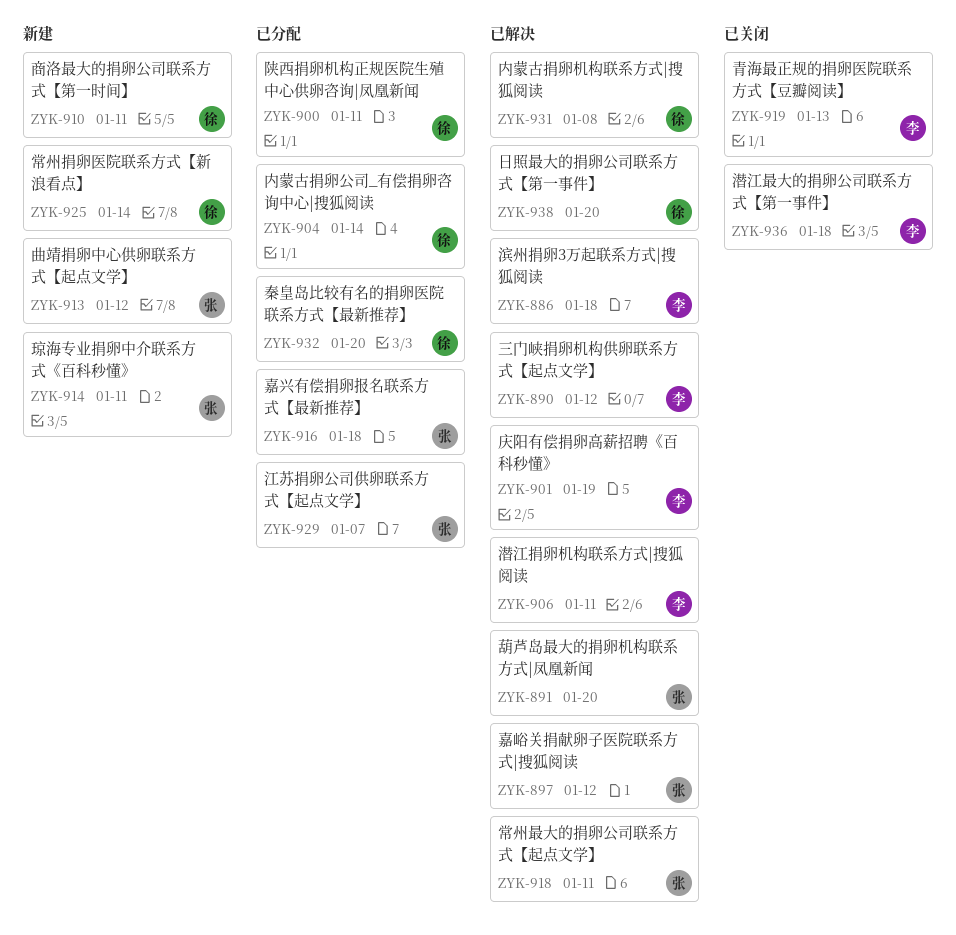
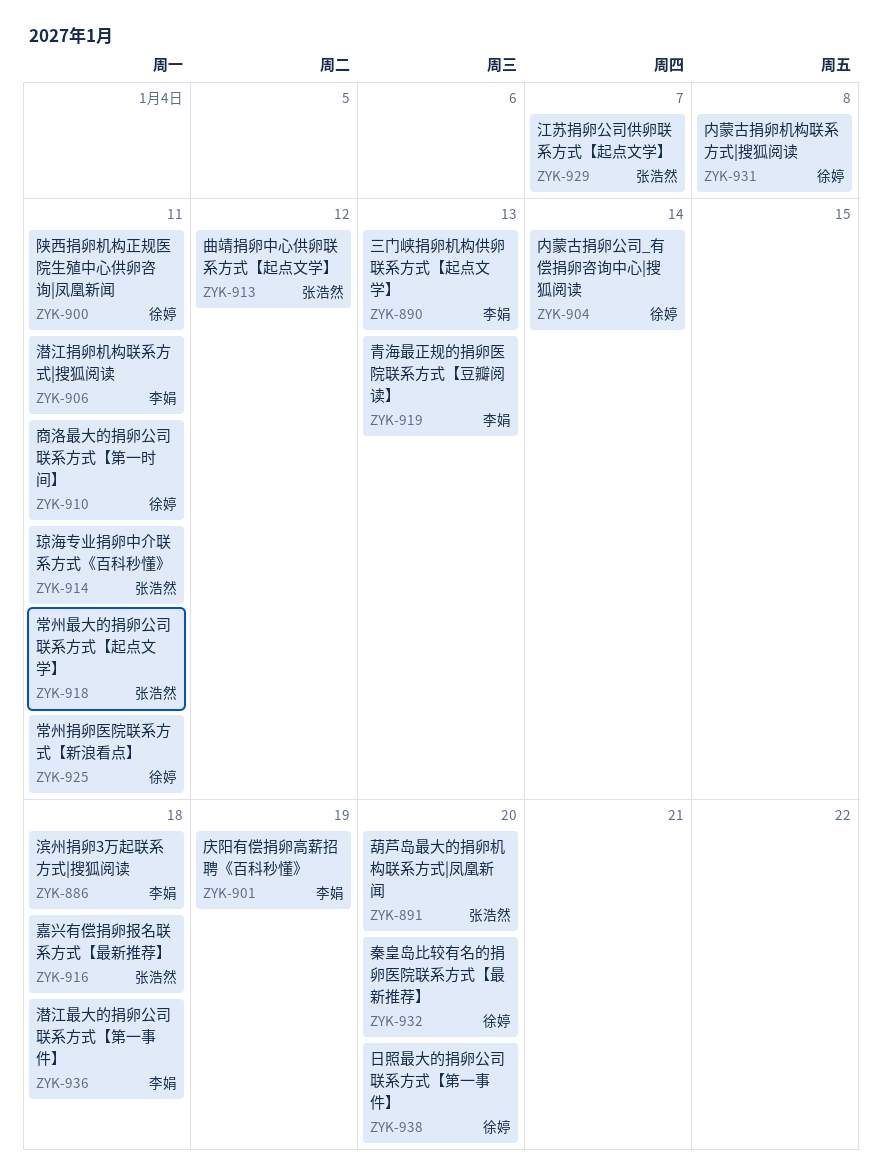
ZYK-890, due: Jan 12 -> Jan 13
ZYK-897: present -> none
ZYK-925, due: Jan 14 -> Jan 11

